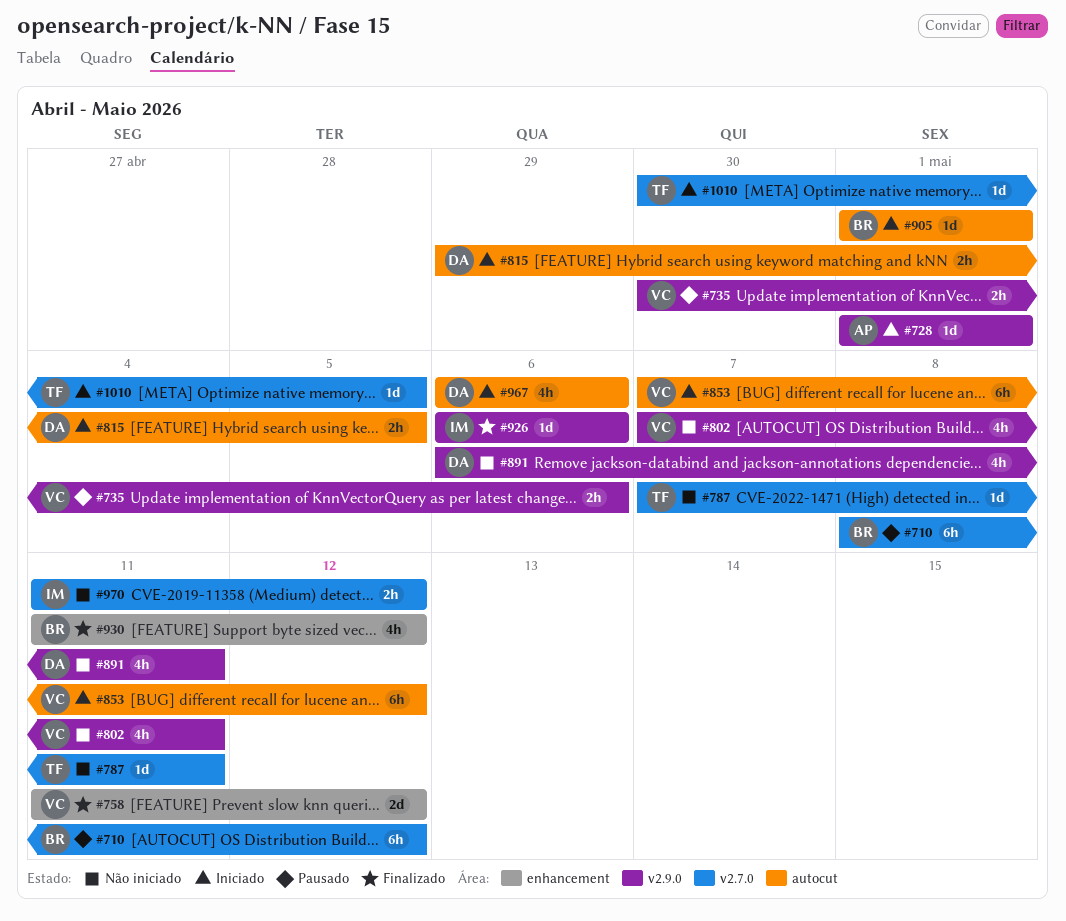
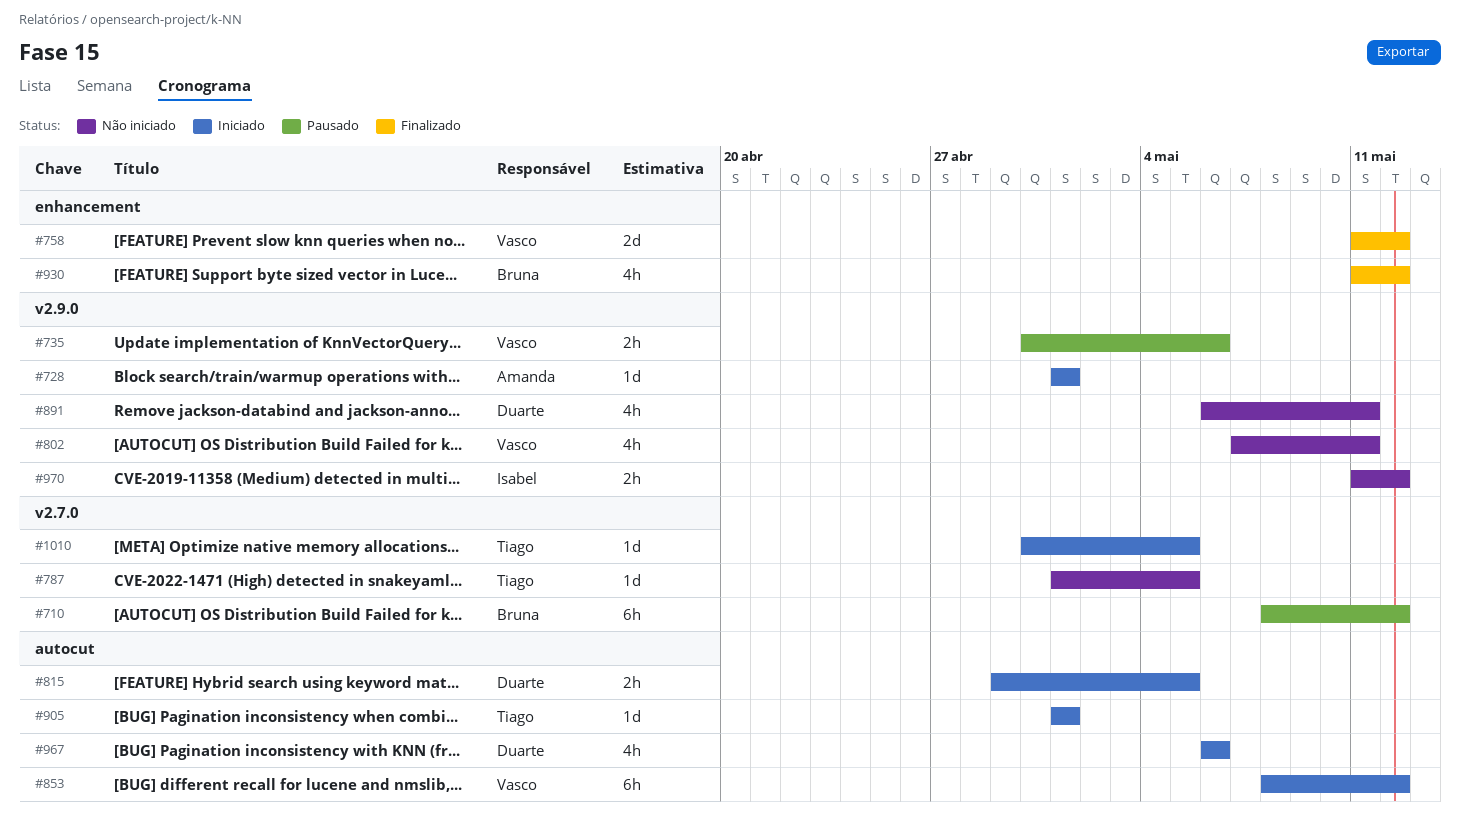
#787, start: May 7 -> May 1
#787, due: May 11 -> May 5
#853, start: May 7 -> May 8
#905, owner: Bruna -> Tiago
#926: present -> none
#970, label: v2.7.0 -> v2.9.0

